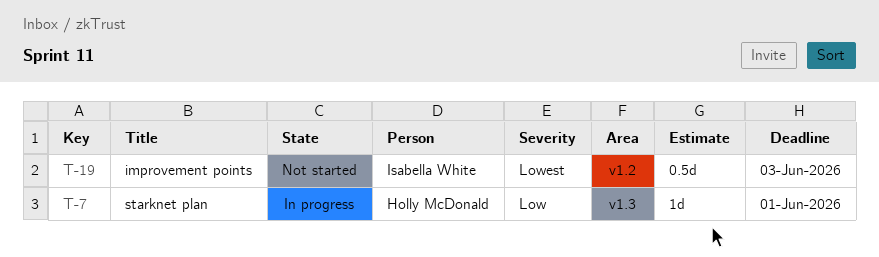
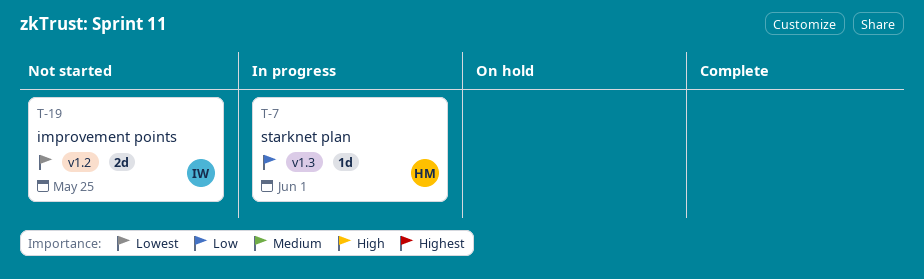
T-19, estimate: 0.5d -> 2d
T-19, due: Jun 3 -> May 25

